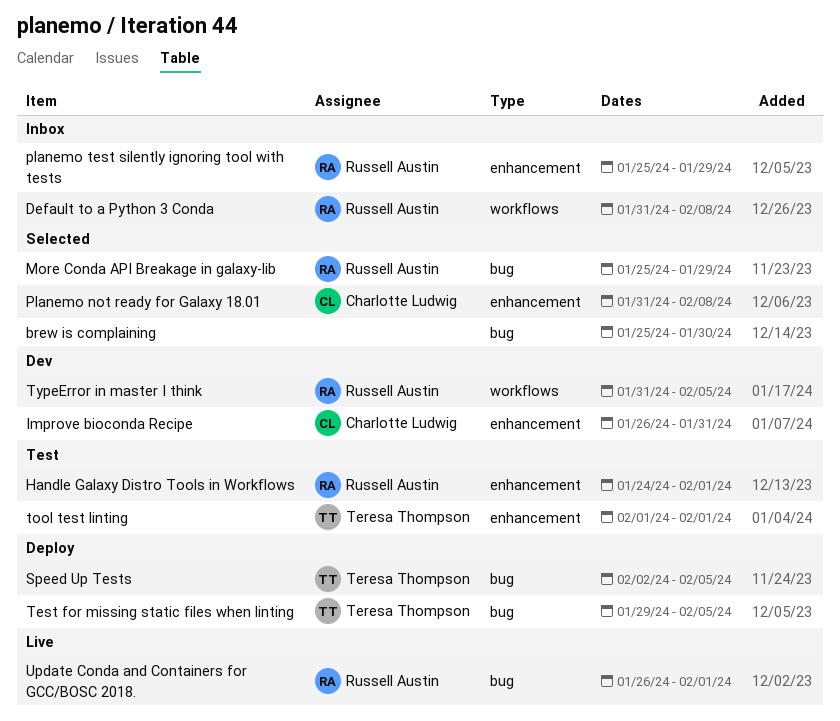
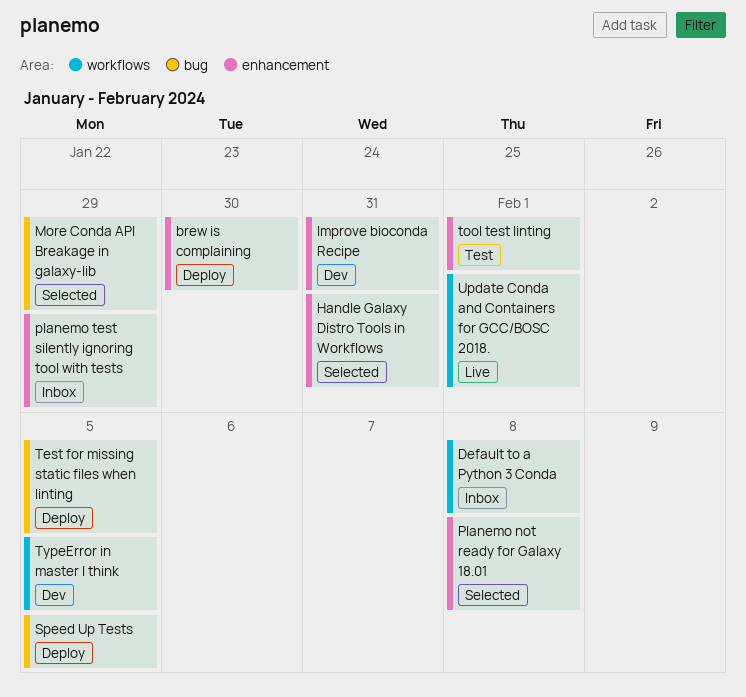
brew is complaining, status: Selected -> Deploy
brew is complaining, label: bug -> enhancement
Handle Galaxy Distro Tools in Workflows, status: Test -> Selected
Handle Galaxy Distro Tools in Workflows, due: Feb 1 -> Jan 31
Update Conda and Containers for GCC/BOSC 2018., label: bug -> workflows

